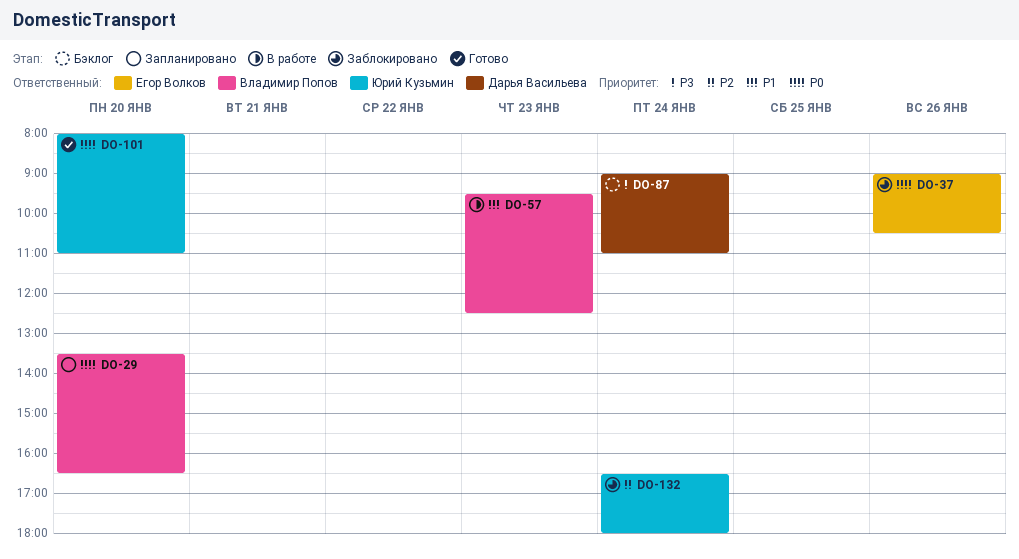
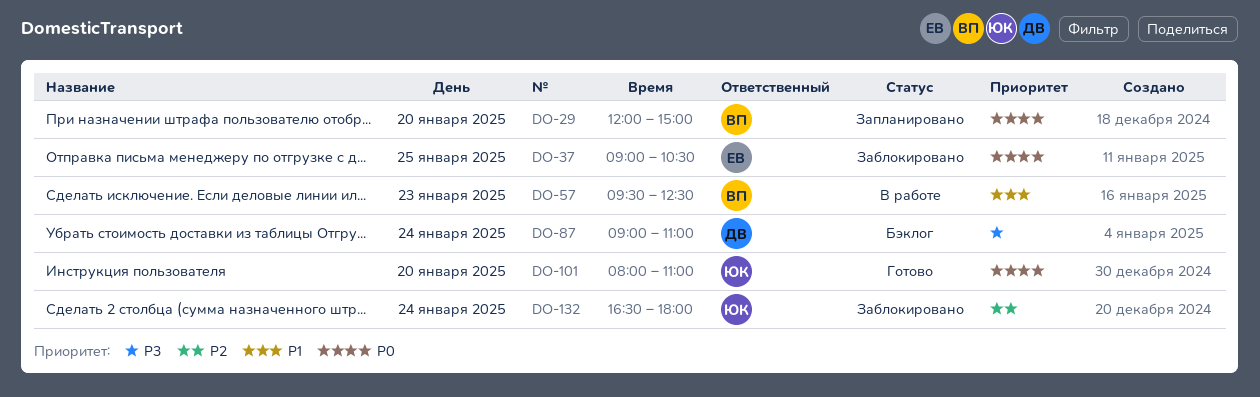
DO-29, begins: 13:30 -> 12:00
DO-29, ends: 16:30 -> 15:00
DO-37, day: Jan 26 -> Jan 25

